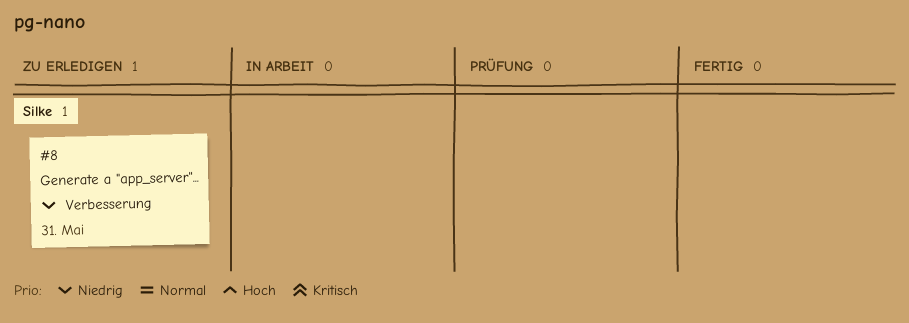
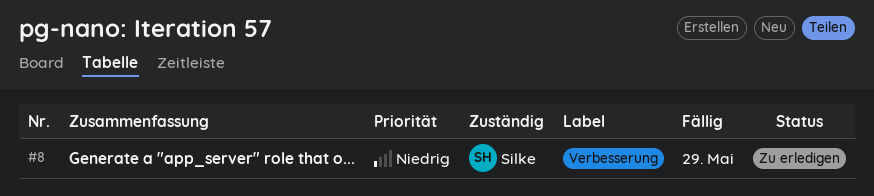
#8, due: May 31 -> May 29

